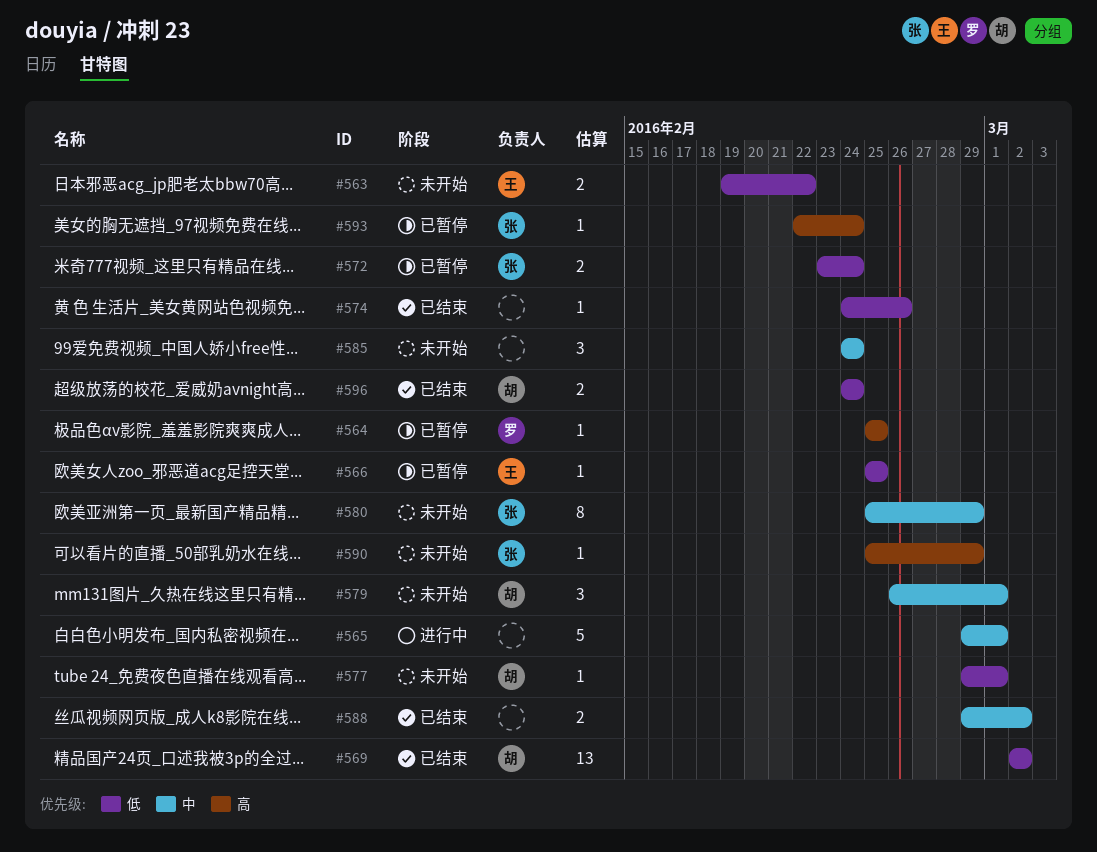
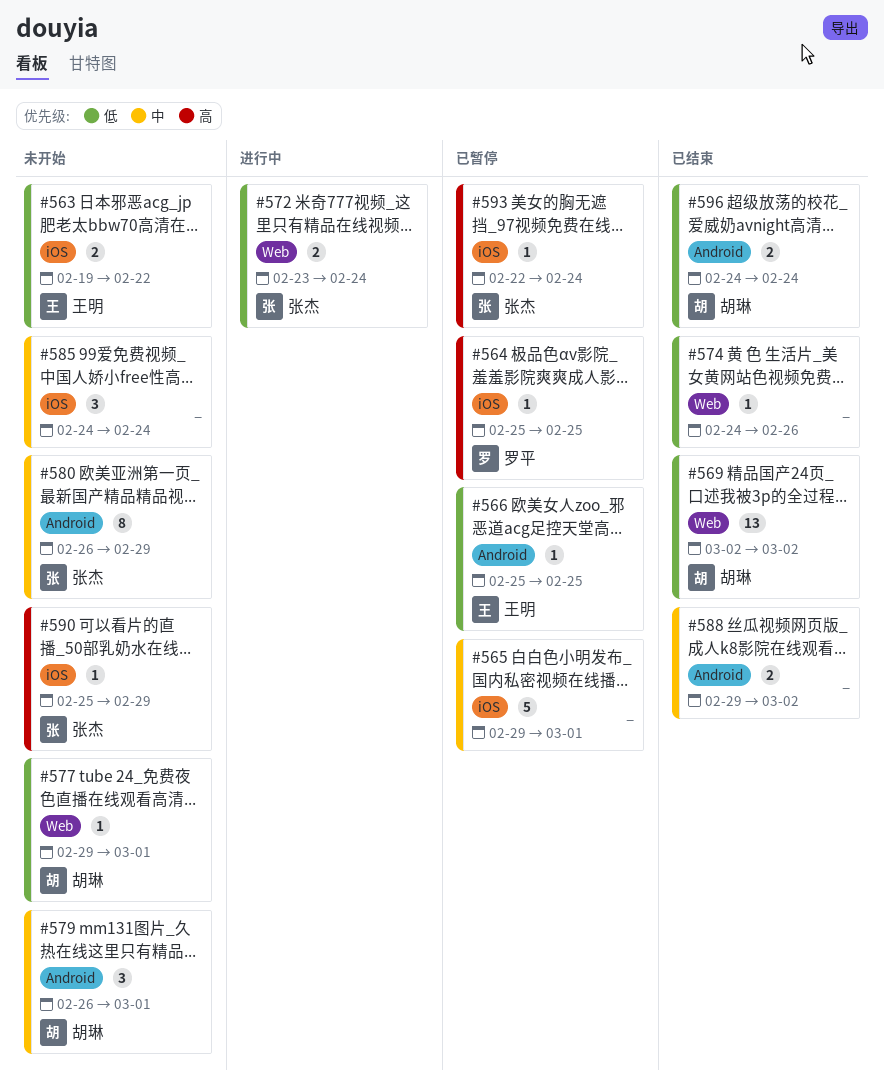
#565, status: 进行中 -> 已暂停
#572, status: 已暂停 -> 进行中
#580, start: Feb 25 -> Feb 26

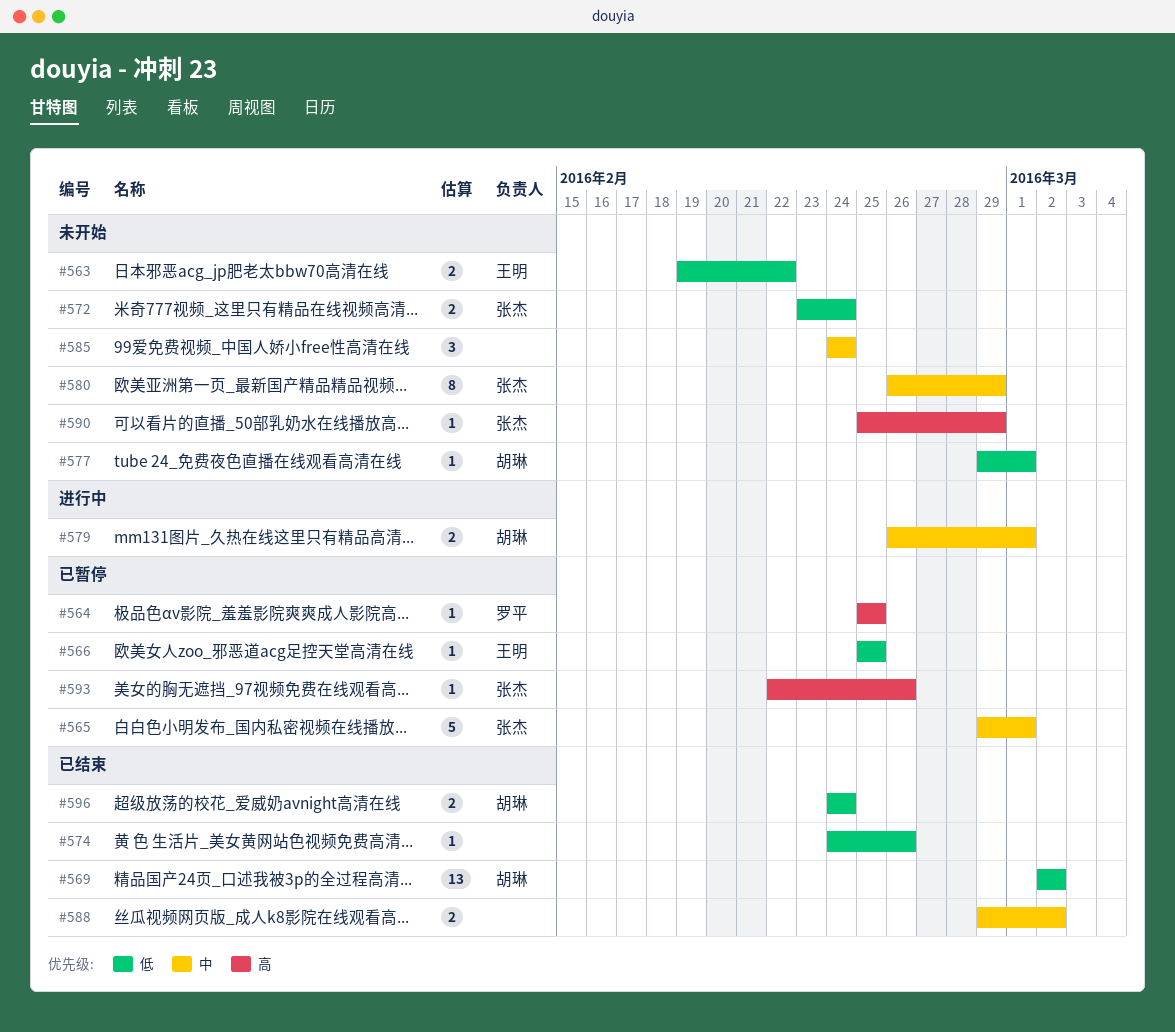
#565, owner: none -> 张杰
#572, status: 进行中 -> 未开始
#579, status: 未开始 -> 进行中
#579, estimate: 3 -> 2
#593, due: Feb 24 -> Feb 26

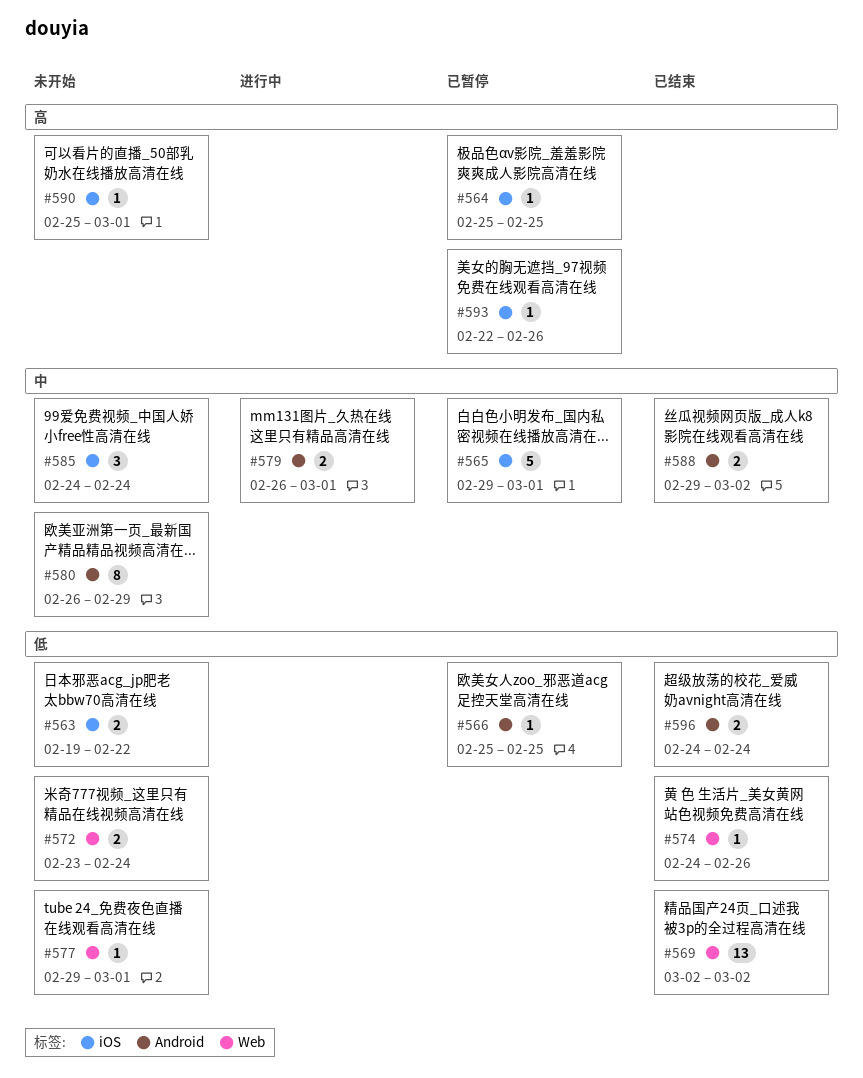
#590, due: Feb 29 -> Mar 1

